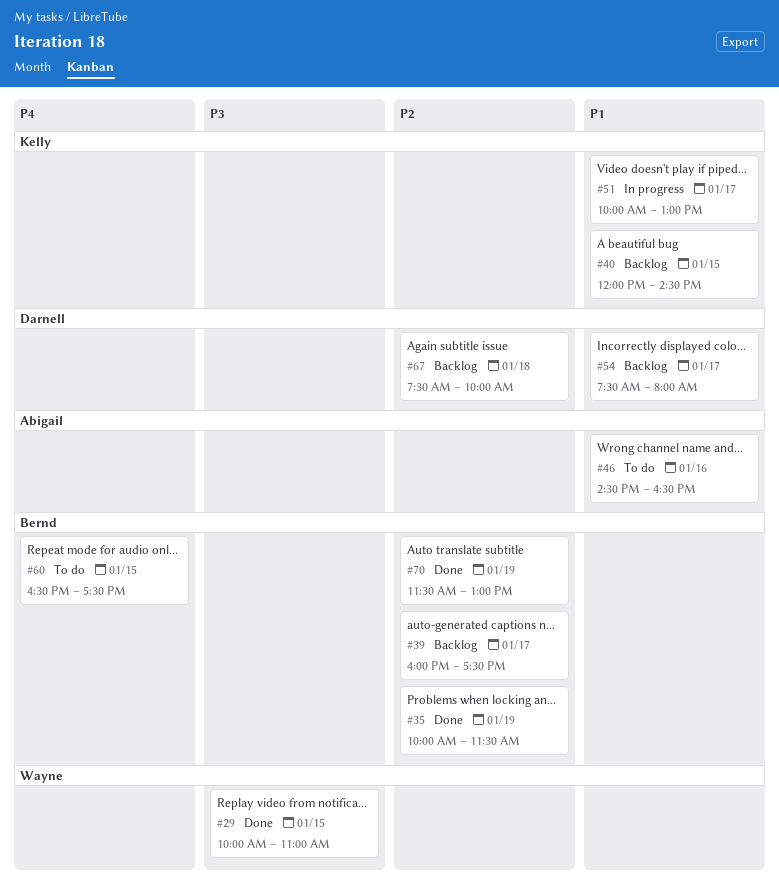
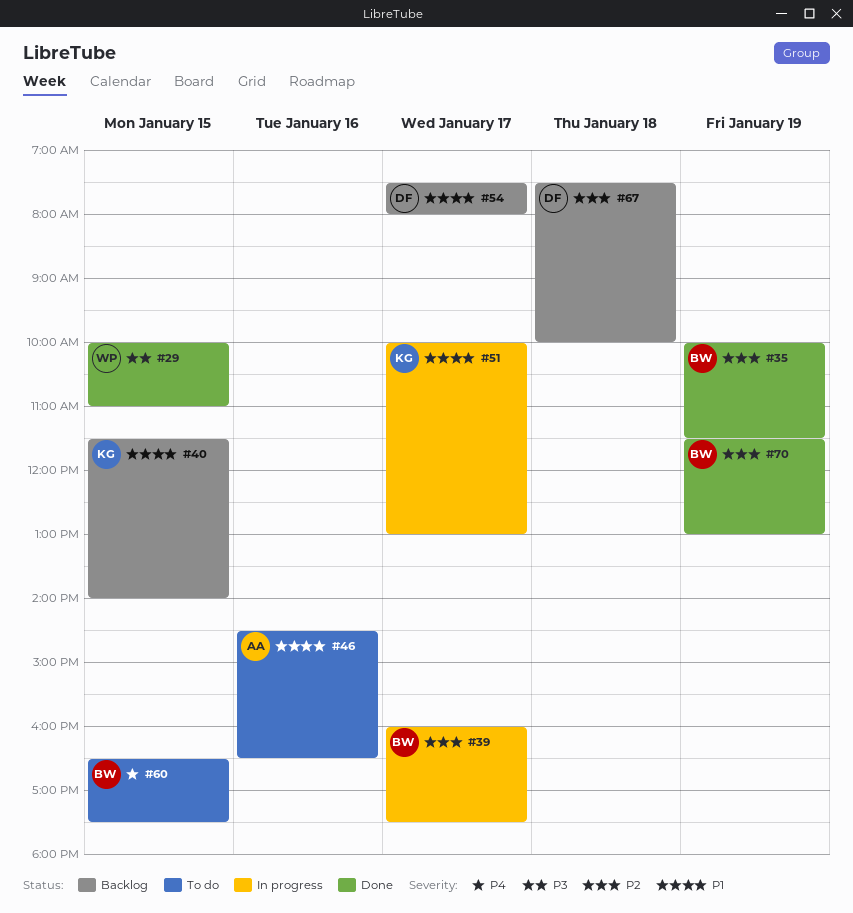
#39, status: Backlog -> In progress
#40, begins: 12:00 -> 11:30
#40, ends: 14:30 -> 14:00

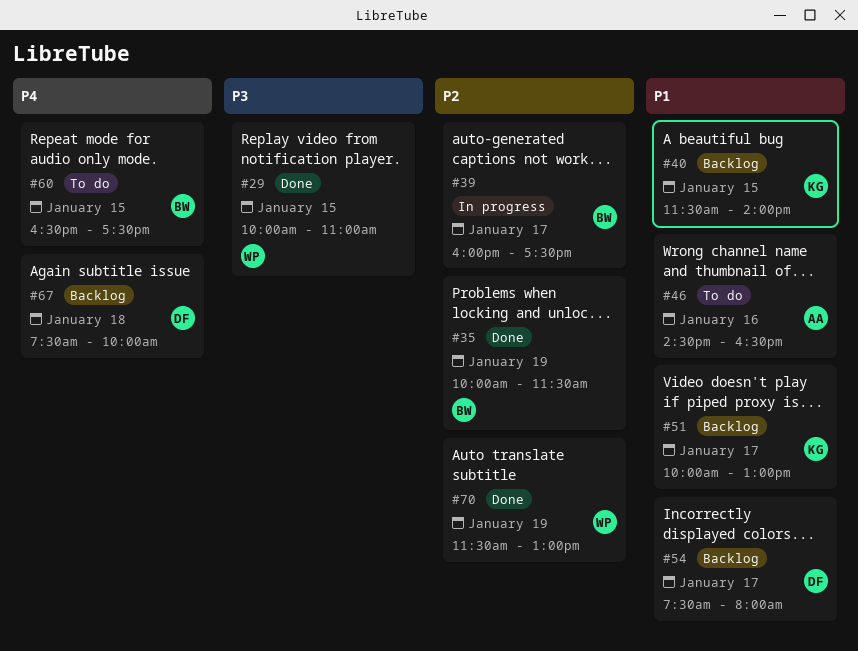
#51, status: In progress -> Backlog
#67, priority: P2 -> P4
#70, owner: BW -> WP

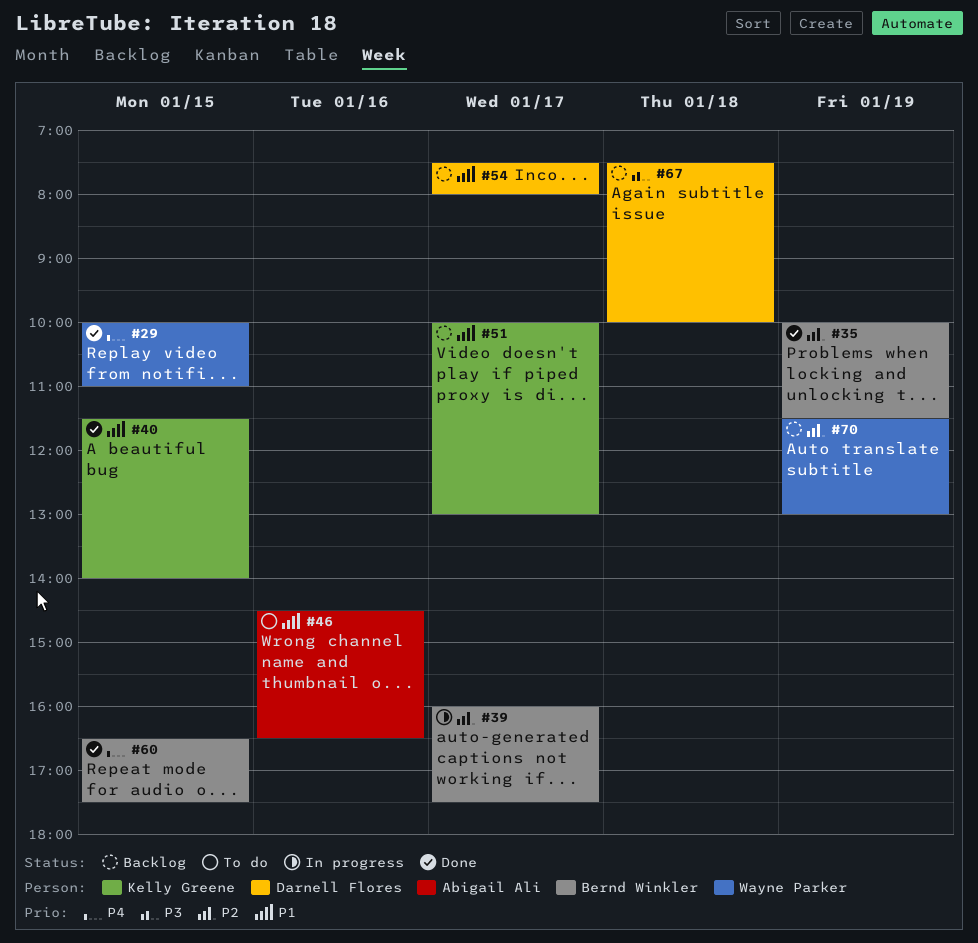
#29, priority: P3 -> P4
#40, status: Backlog -> Done
#60, status: To do -> Done
#67, priority: P4 -> P3
#70, status: Done -> Backlog

